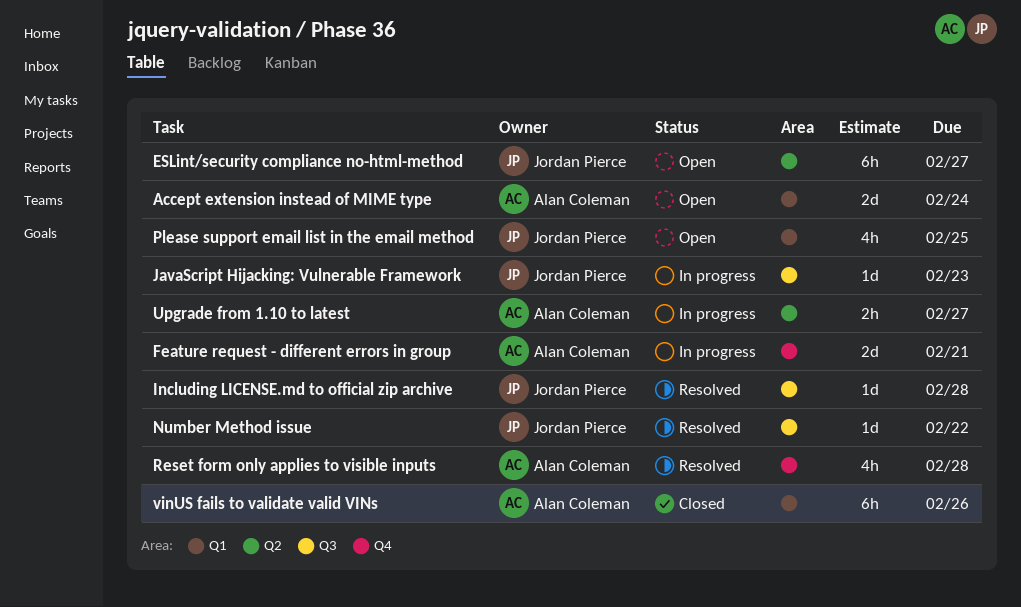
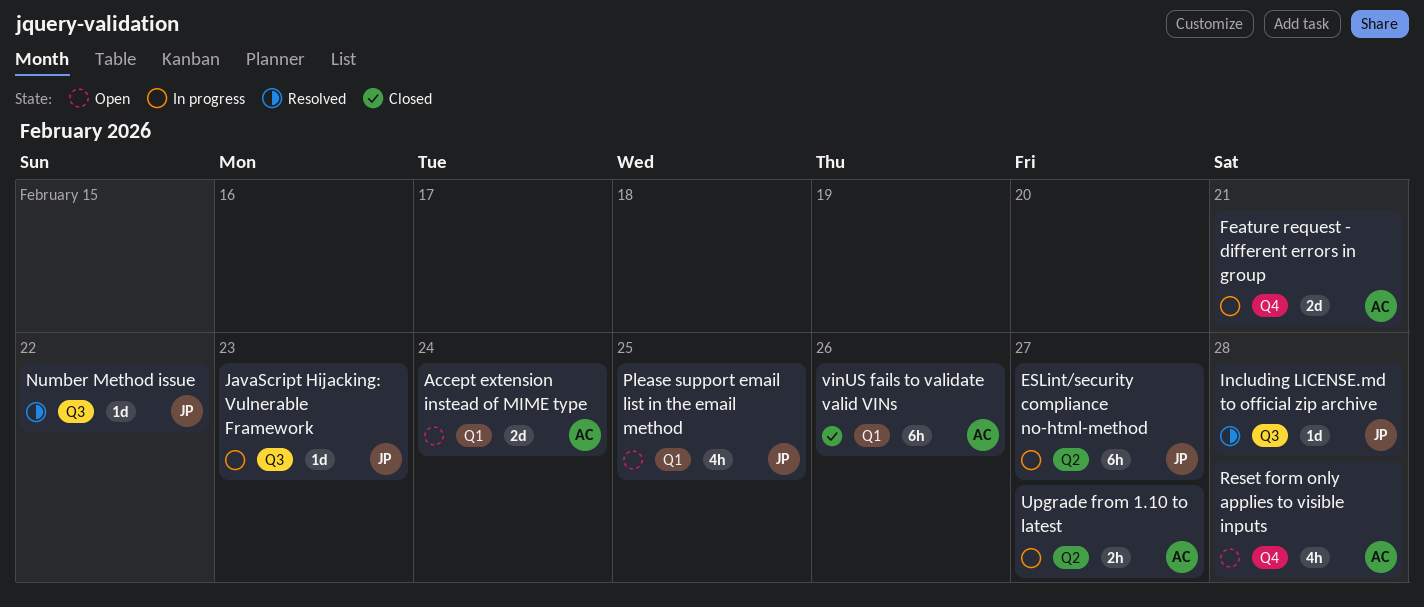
ESLint/security compliance no-html-method, status: Open -> In progress
Reset form only applies to visible inputs, status: Resolved -> Open

